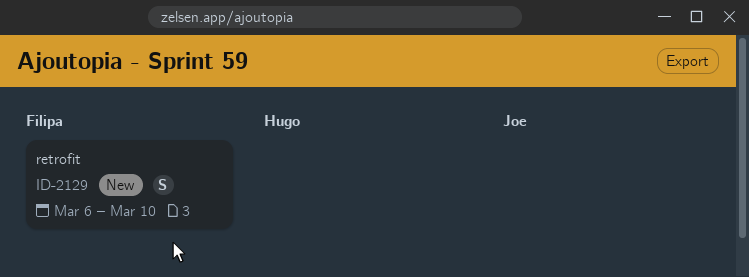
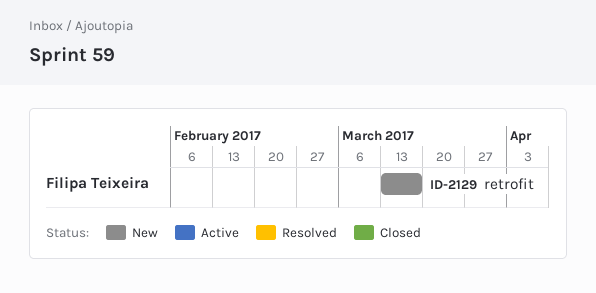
ID-2129, start: Mar 6 -> Mar 13
ID-2129, due: Mar 10 -> Mar 17

